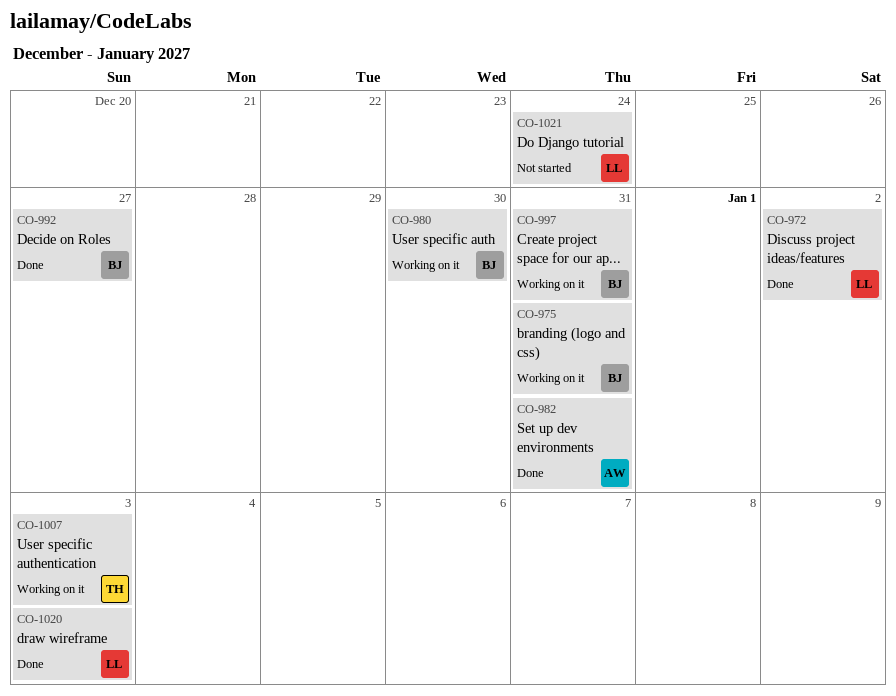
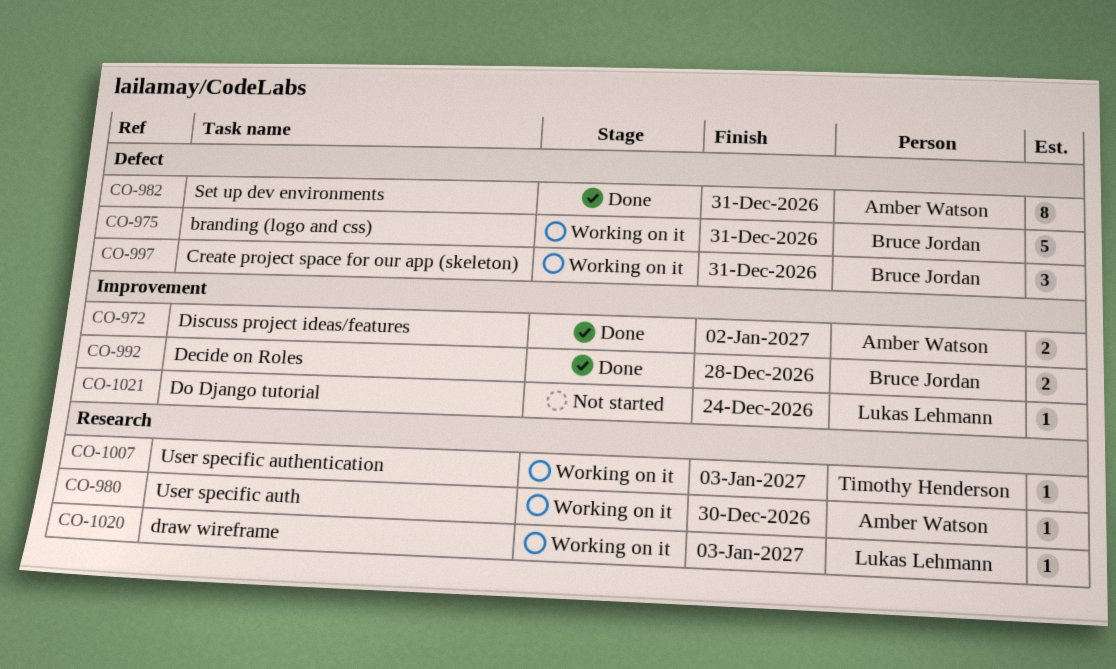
CO-972, owner: Lukas Lehmann -> Amber Watson
CO-980, owner: Bruce Jordan -> Amber Watson
CO-992, due: Dec 27 -> Dec 28
CO-1020, status: Done -> Working on it

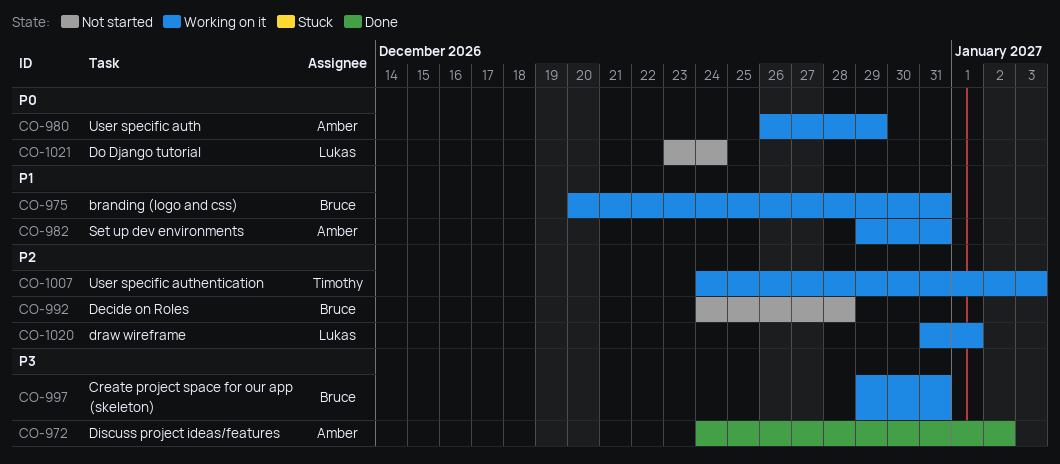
CO-980, due: Dec 30 -> Dec 29
CO-982, status: Done -> Working on it
CO-992, status: Done -> Not started
CO-1020, due: Jan 3 -> Jan 1

